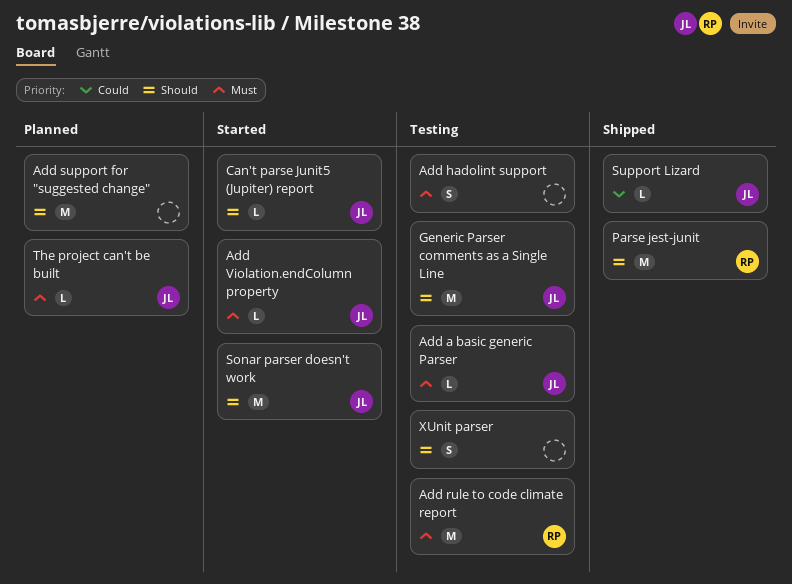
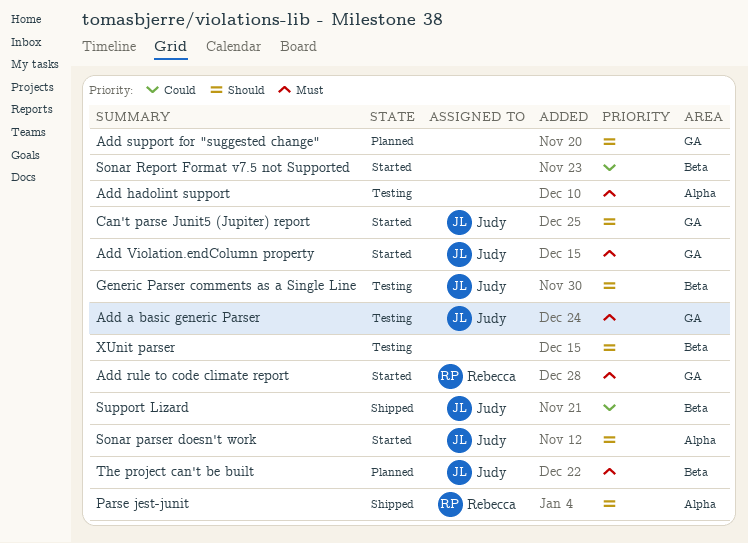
Add rule to code climate report, status: Testing -> Started
Sonar Report Format v7.5 not Supported: none -> present

